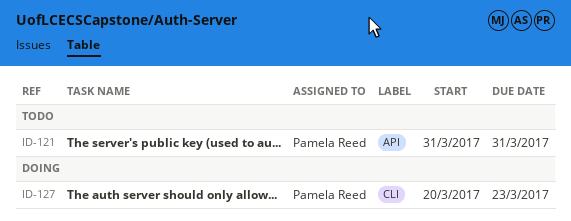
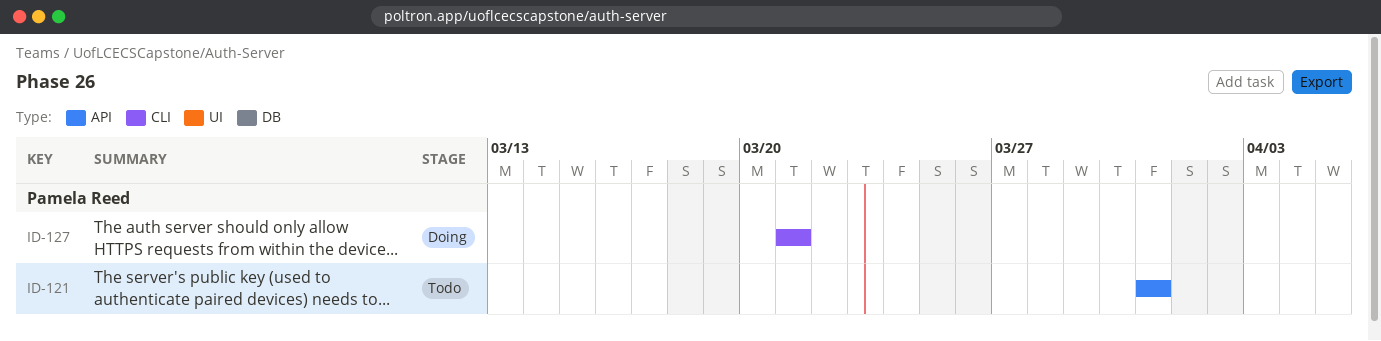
ID-127, start: Mar 20 -> Mar 21
ID-127, due: Mar 23 -> Mar 21

